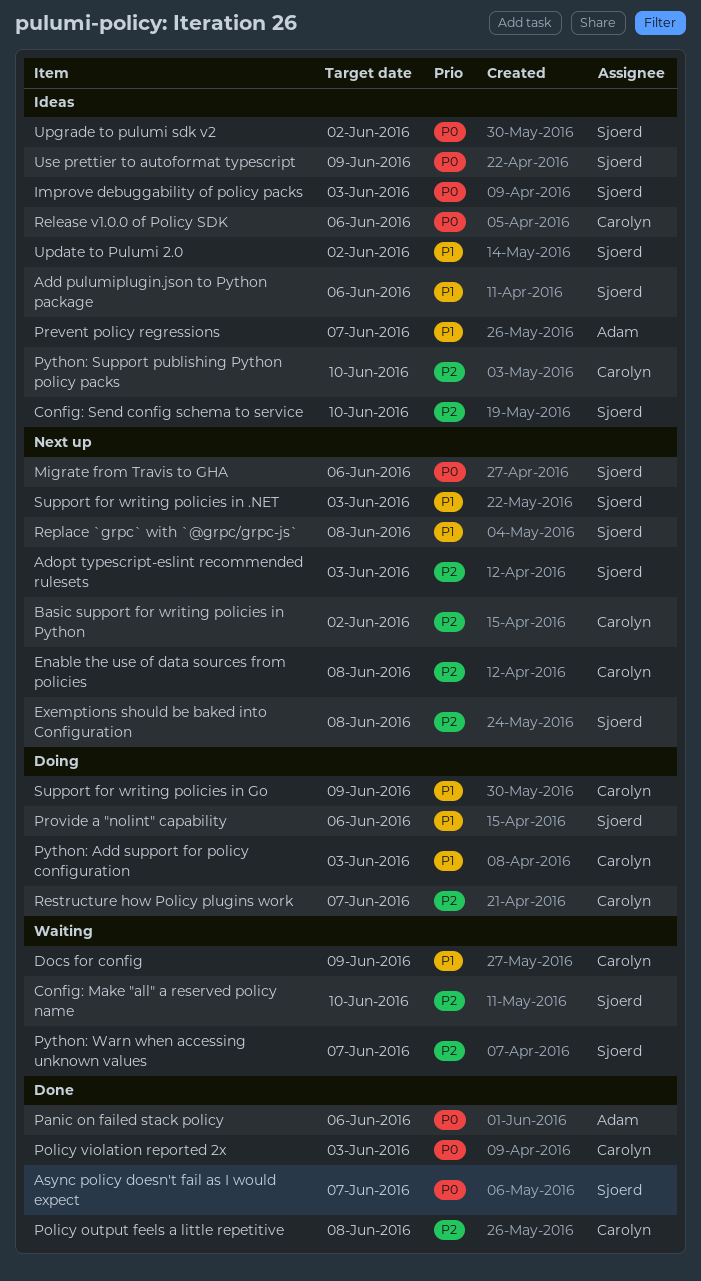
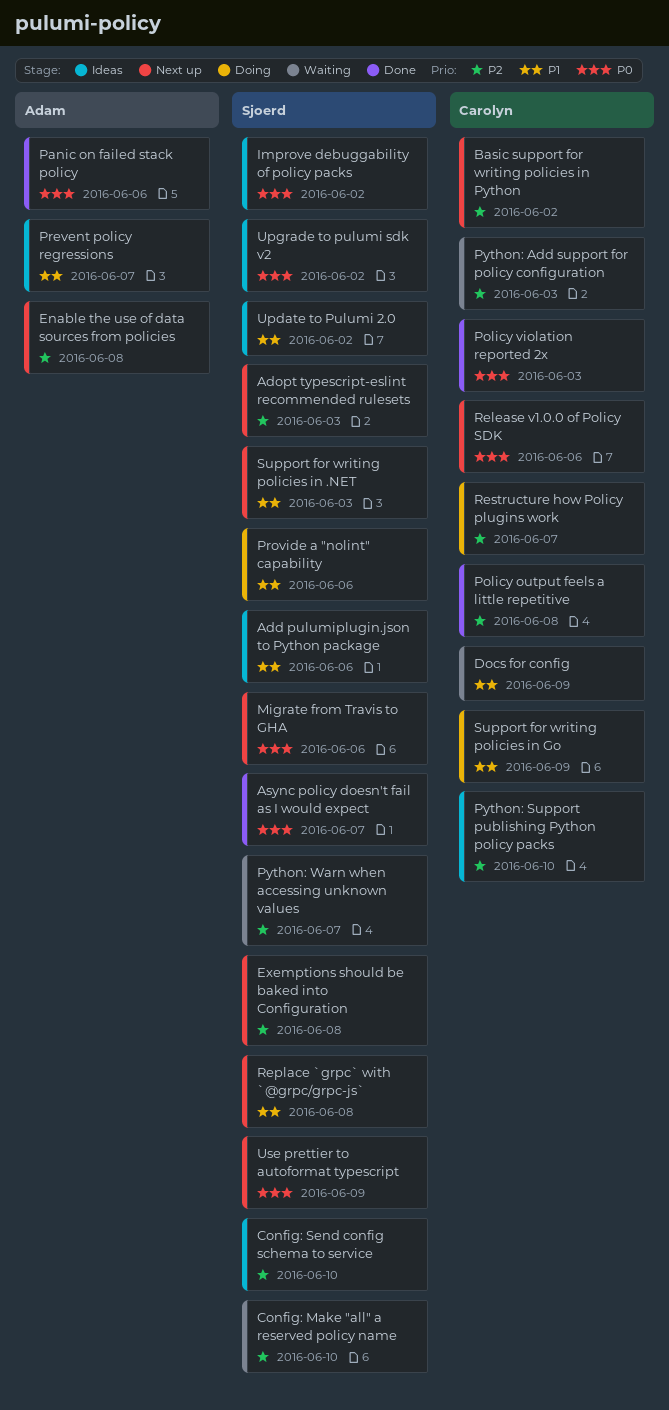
Enable the use of data sources from policies, owner: Carolyn -> Adam
Improve debuggability of policy packs, due: Jun 3 -> Jun 2
Python: Add support for policy configuration, status: Doing -> Waiting
Python: Add support for policy configuration, priority: P1 -> P2
Release v1.0.0 of Policy SDK, status: Ideas -> Next up
Use prettier to autoformat typescript, status: Ideas -> Next up

